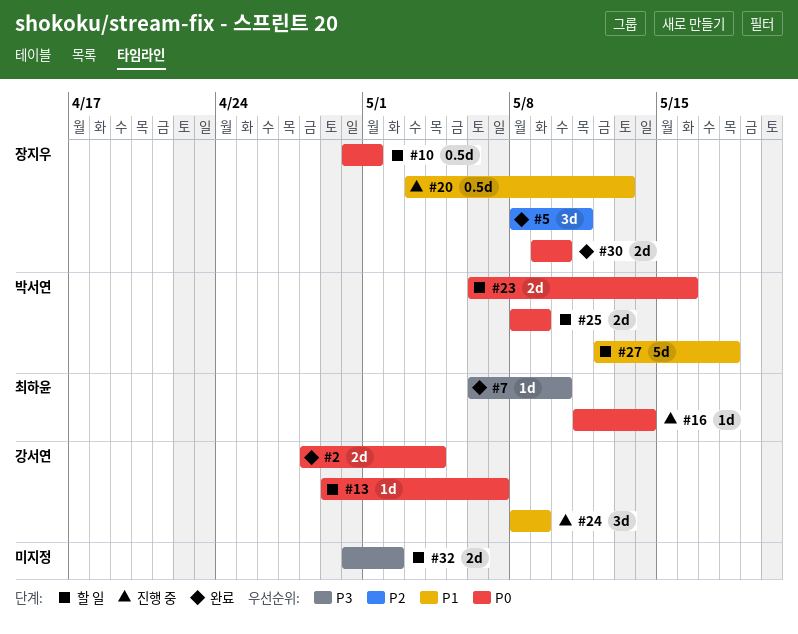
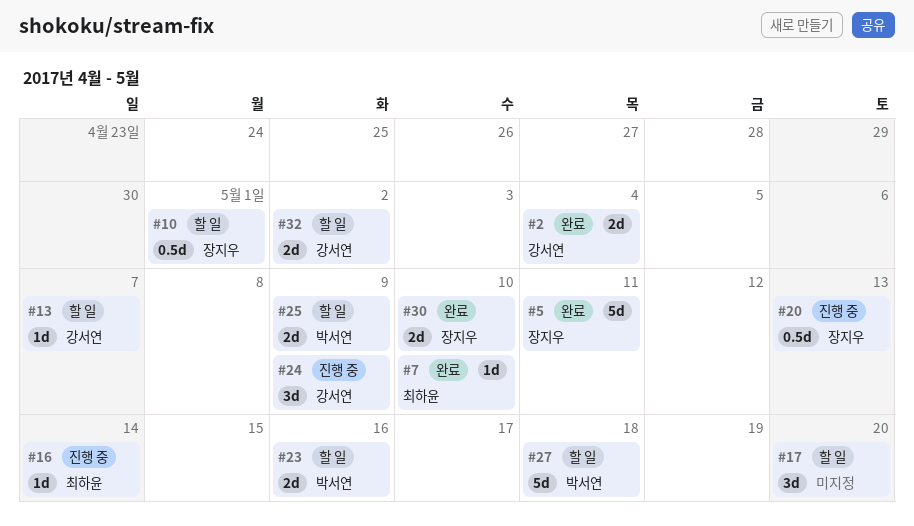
#5, estimate: 3d -> 5d
#17: none -> present
#32, owner: none -> 강서연

